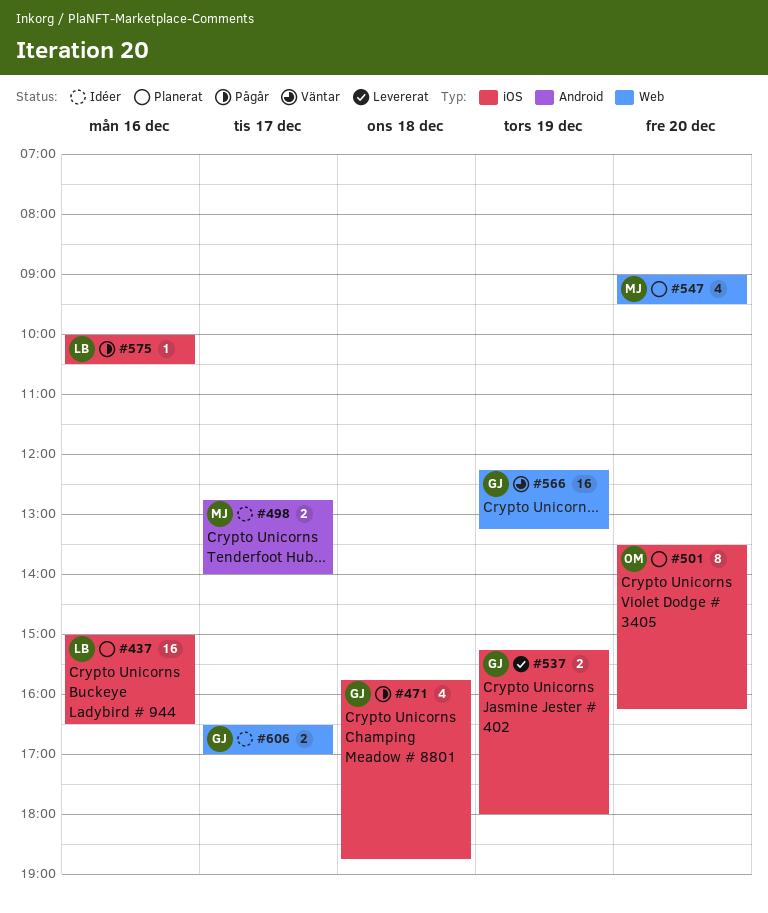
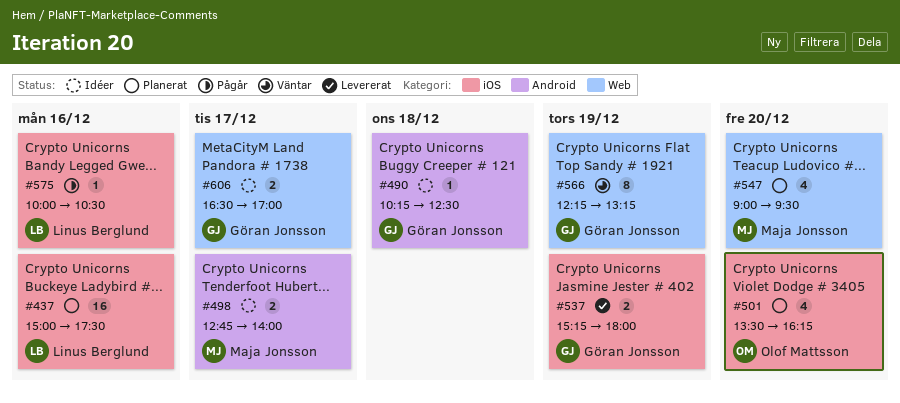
#437, ends: 16:30 -> 17:30
#471: present -> none
#490: none -> present
#501, estimate: 8 -> 4
#566, estimate: 16 -> 8

